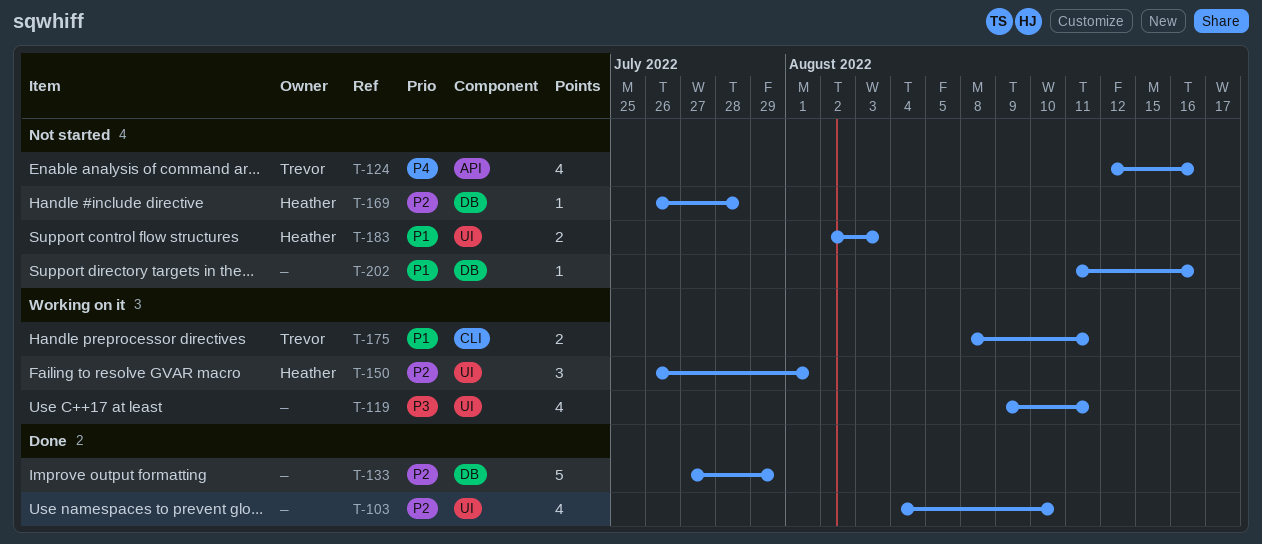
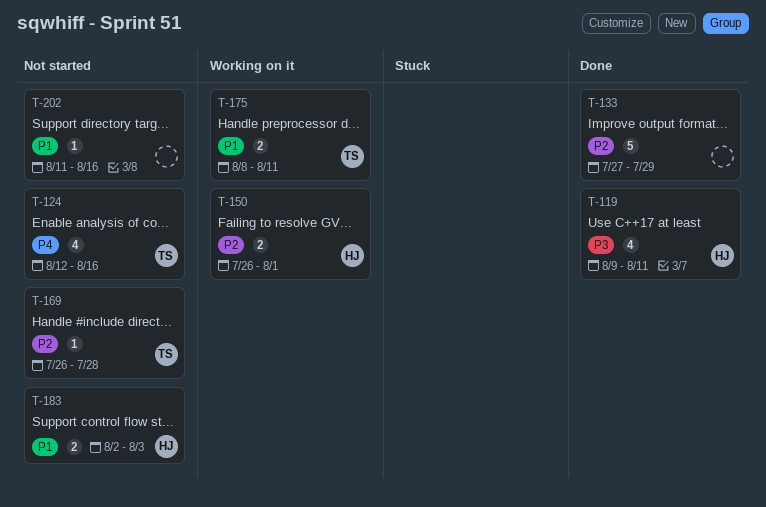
T-103: present -> none
T-119, status: Working on it -> Done
T-119, owner: none -> Heather
T-150, estimate: 3 -> 2
T-169, owner: Heather -> Trevor

